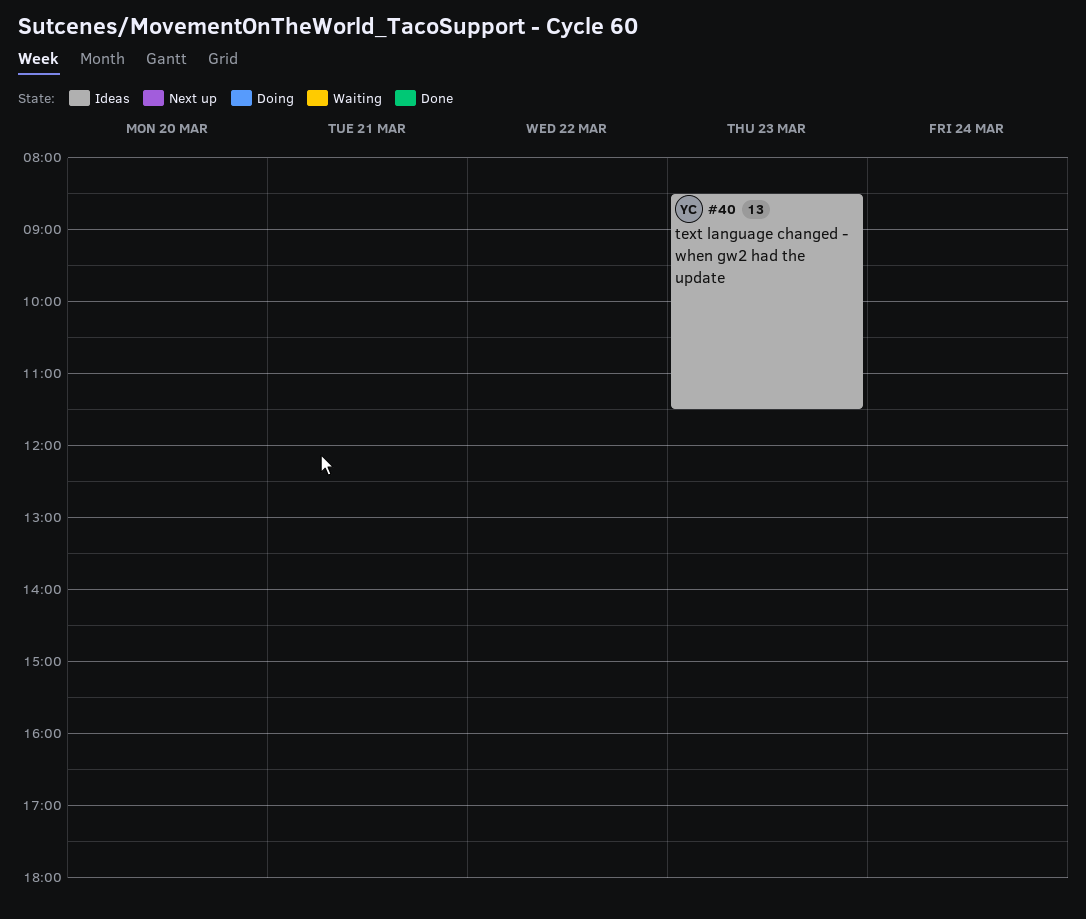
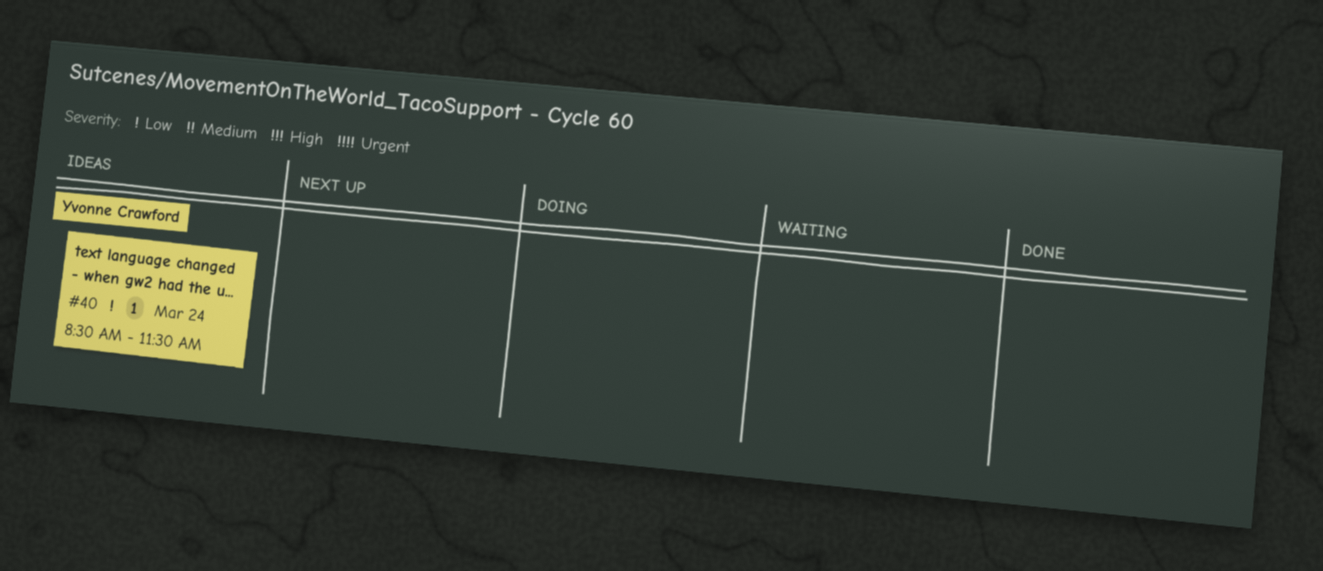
#40, estimate: 13 -> 1
#40, day: Mar 23 -> Mar 24

